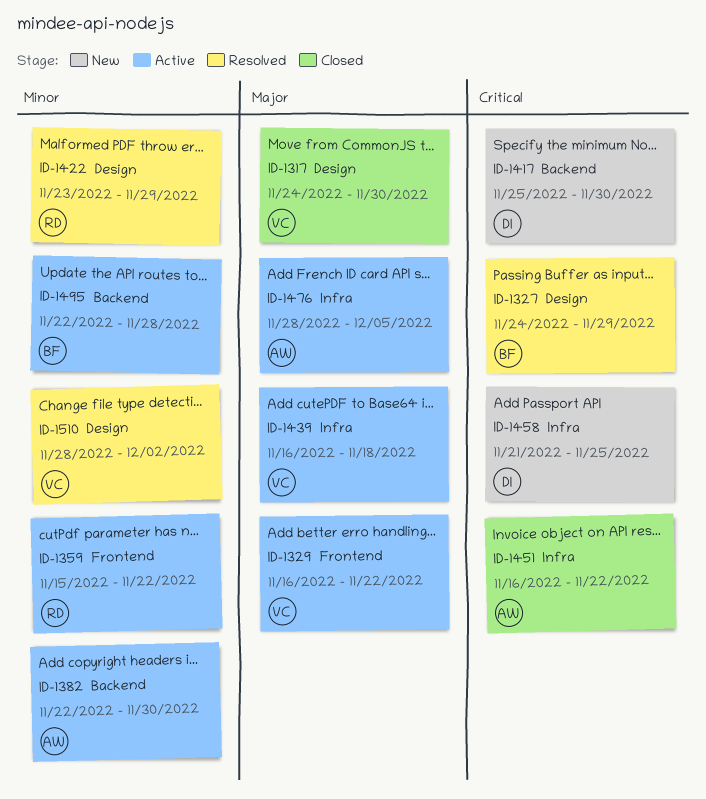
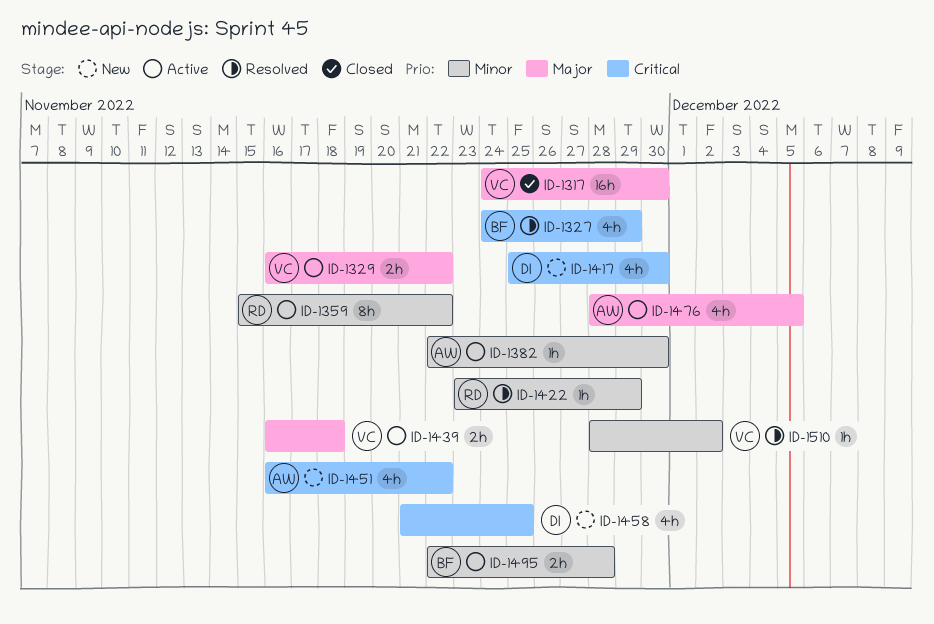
ID-1451, status: Closed -> New

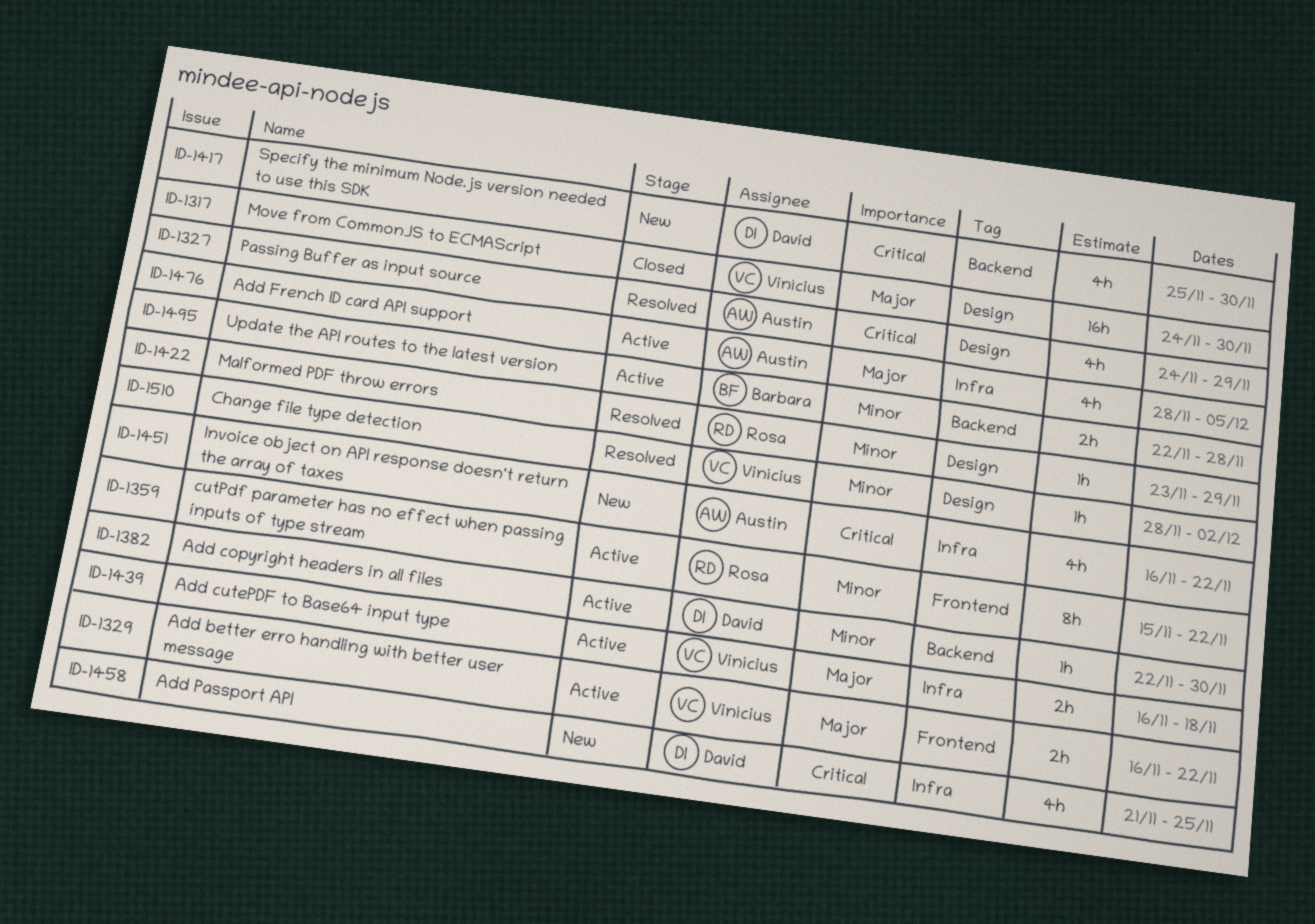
ID-1327, owner: Barbara -> Austin
ID-1382, owner: Austin -> David

